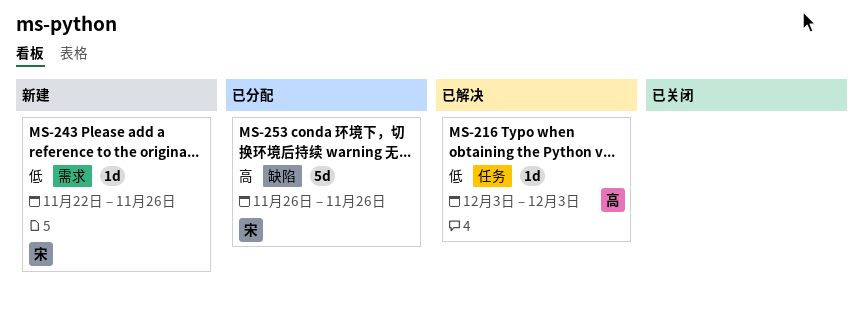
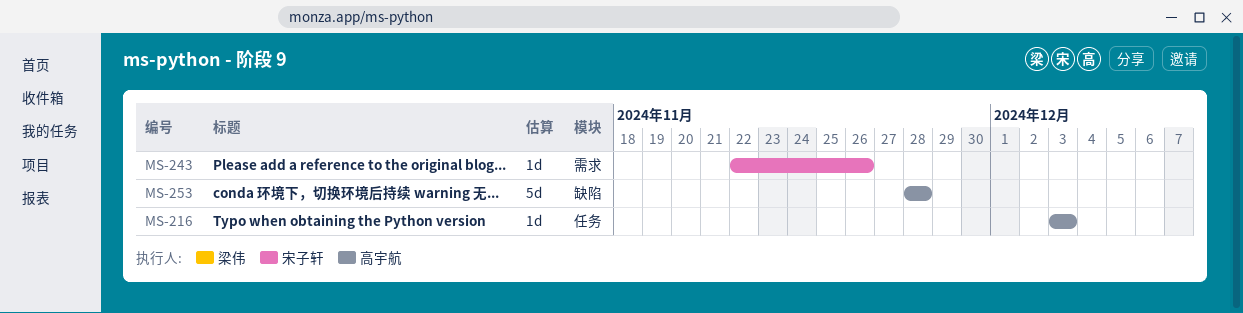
MS-253, owner: 宋子轩 -> 高宇航
MS-253, start: Nov 26 -> Nov 28
MS-253, due: Nov 26 -> Nov 28

